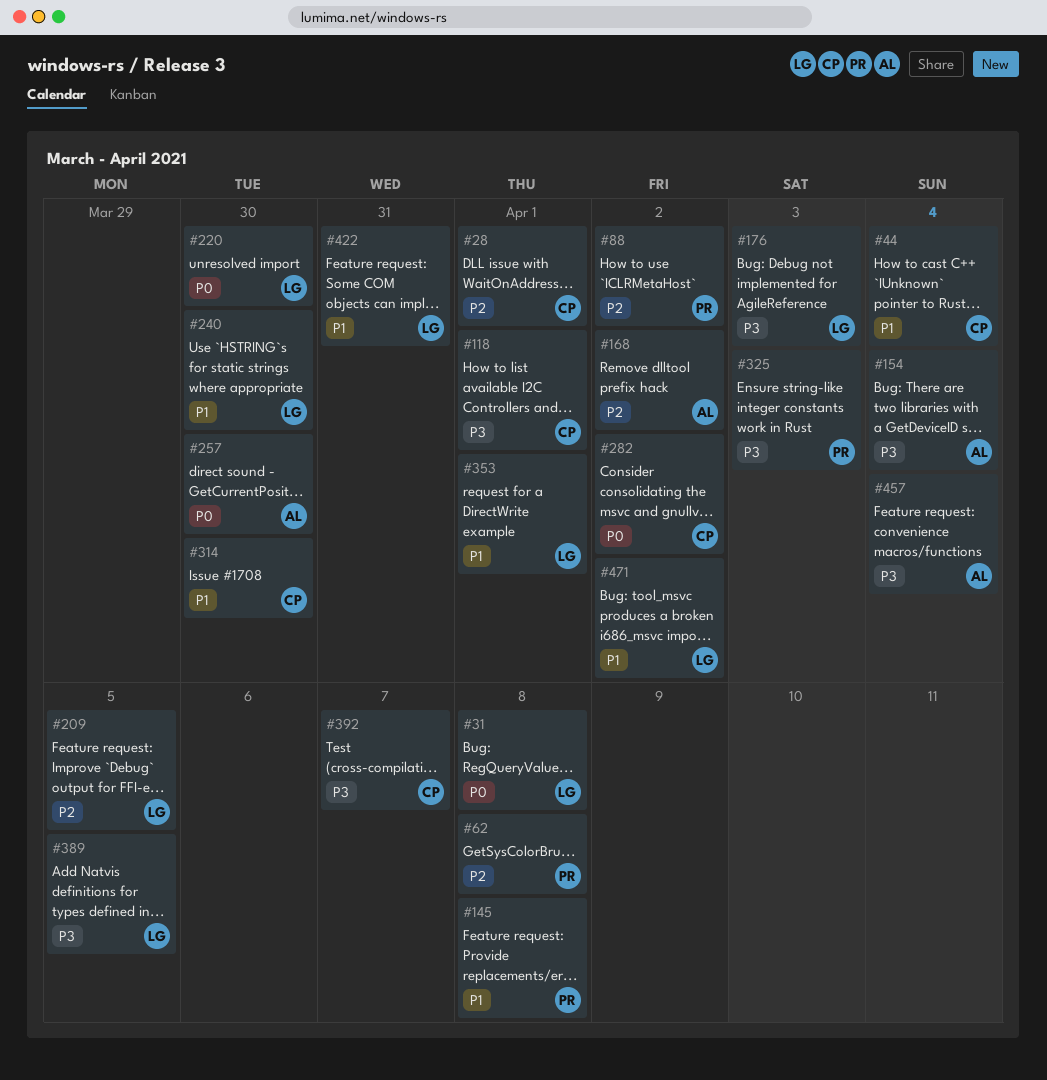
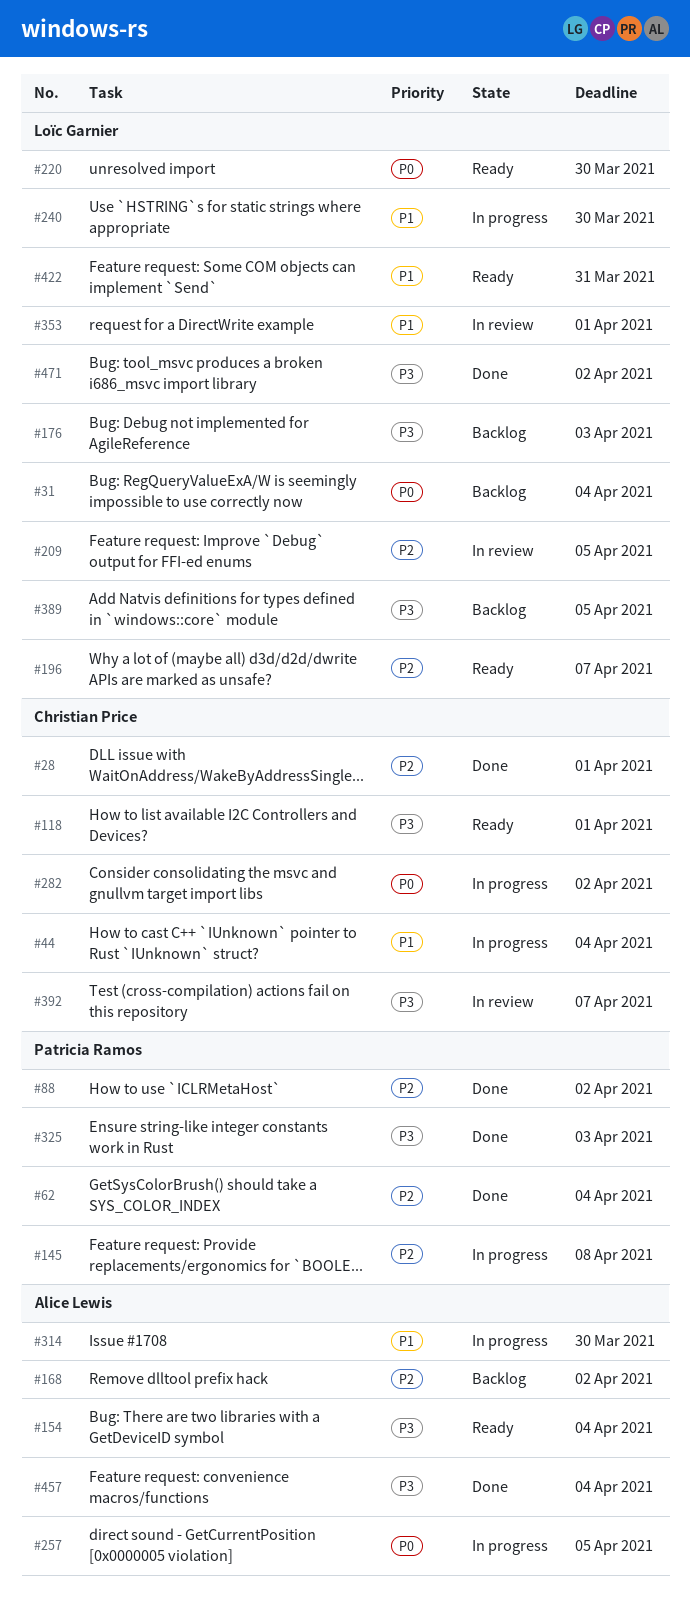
#31, due: Apr 8 -> Apr 4
#62, due: Apr 8 -> Apr 4
#145, priority: P1 -> P2
#196: none -> present
#257, due: Mar 30 -> Apr 5
#314, owner: Christian Price -> Alice Lewis
#471, priority: P1 -> P3

